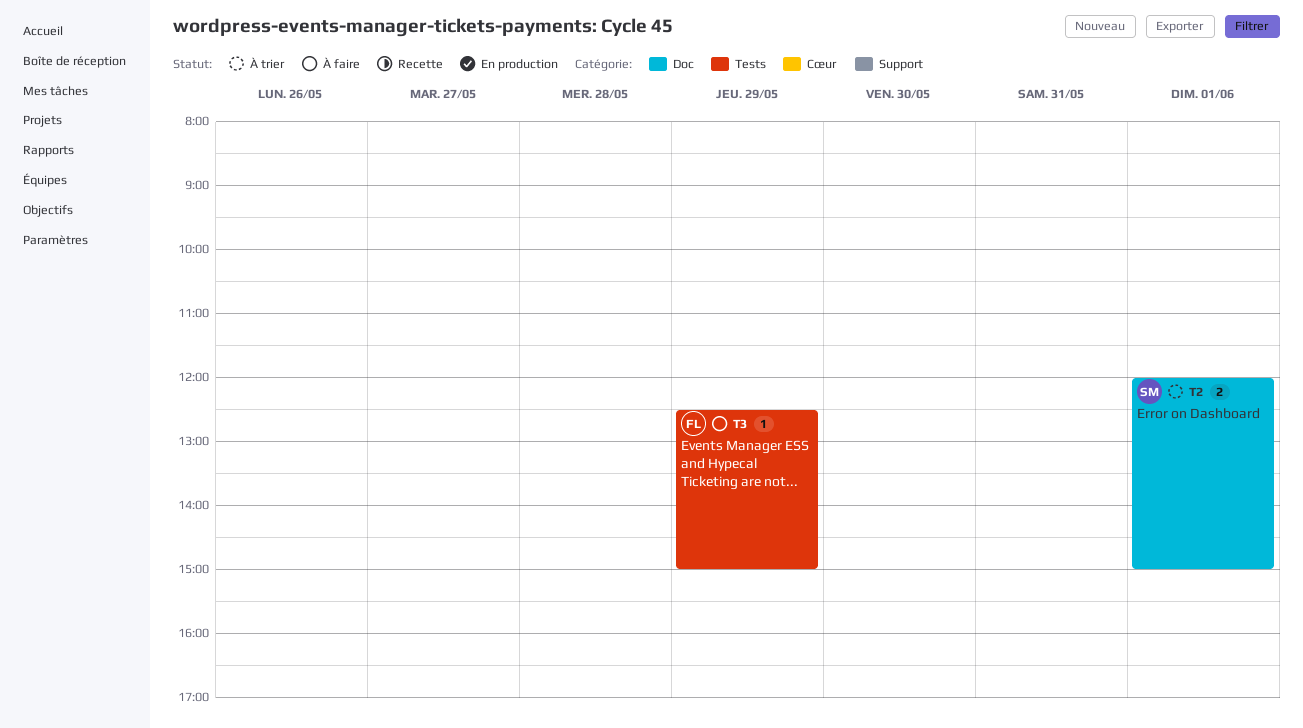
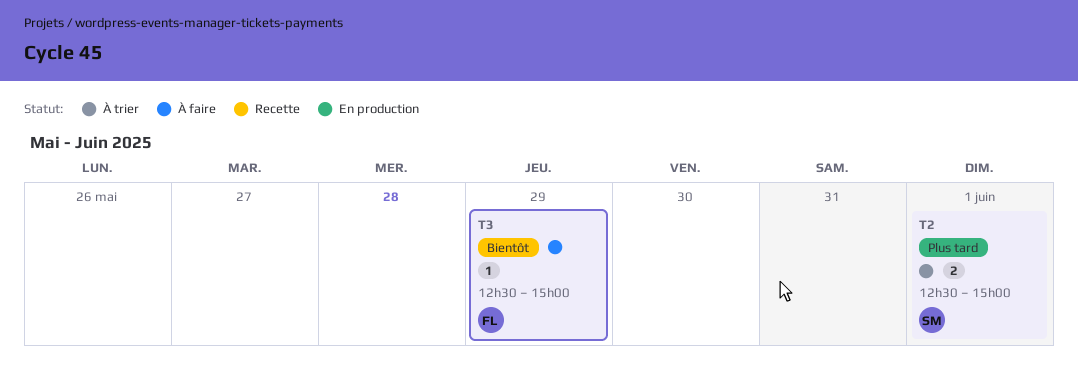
T2, begins: 12:00 -> 12:30

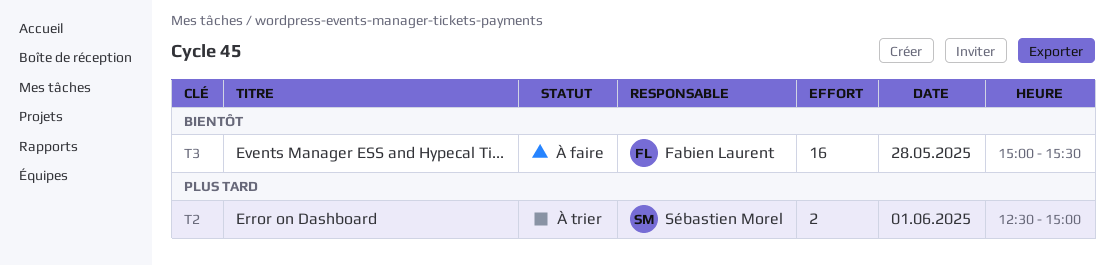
T3, estimate: 1 -> 16
T3, day: May 29 -> May 28
T3, begins: 12:30 -> 15:00
T3, ends: 15:00 -> 15:30

